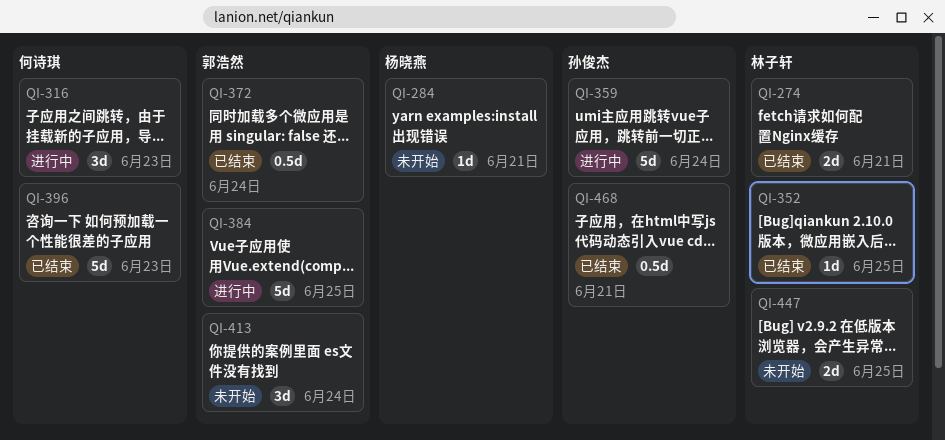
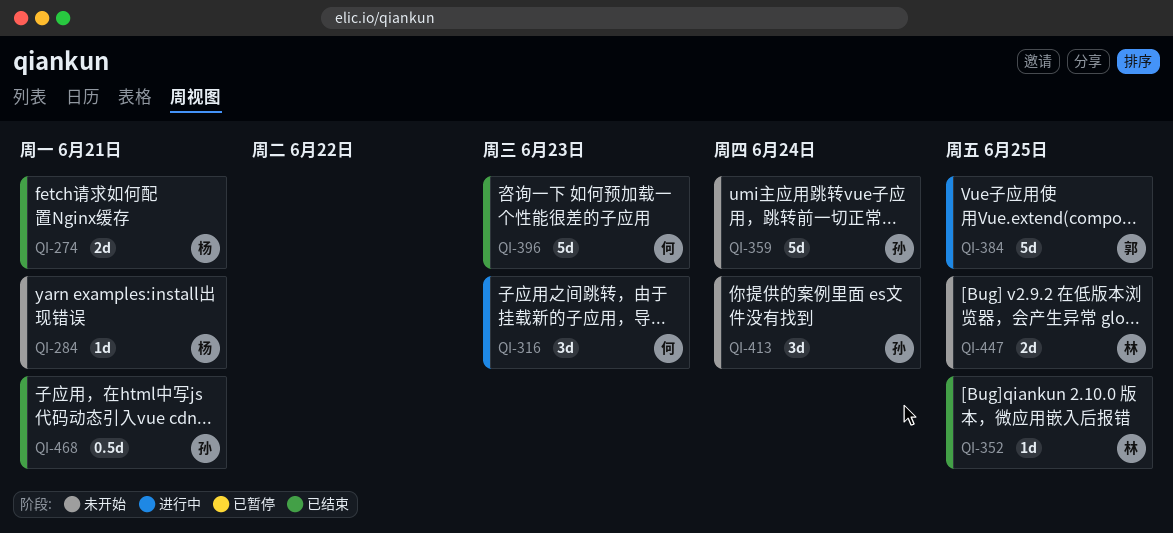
QI-274, owner: 林子轩 -> 杨晓燕
QI-359, status: 进行中 -> 未开始
QI-372: present -> none
QI-413, owner: 郭浩然 -> 孙俊杰

